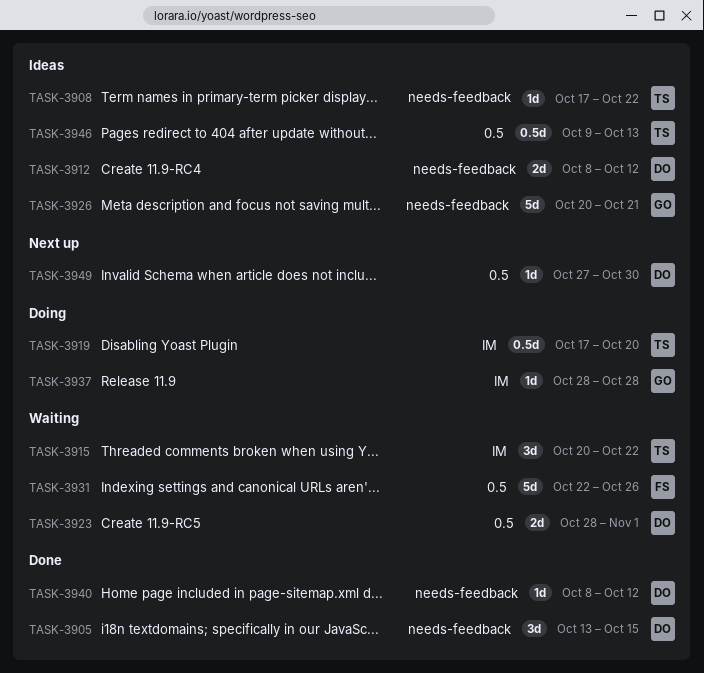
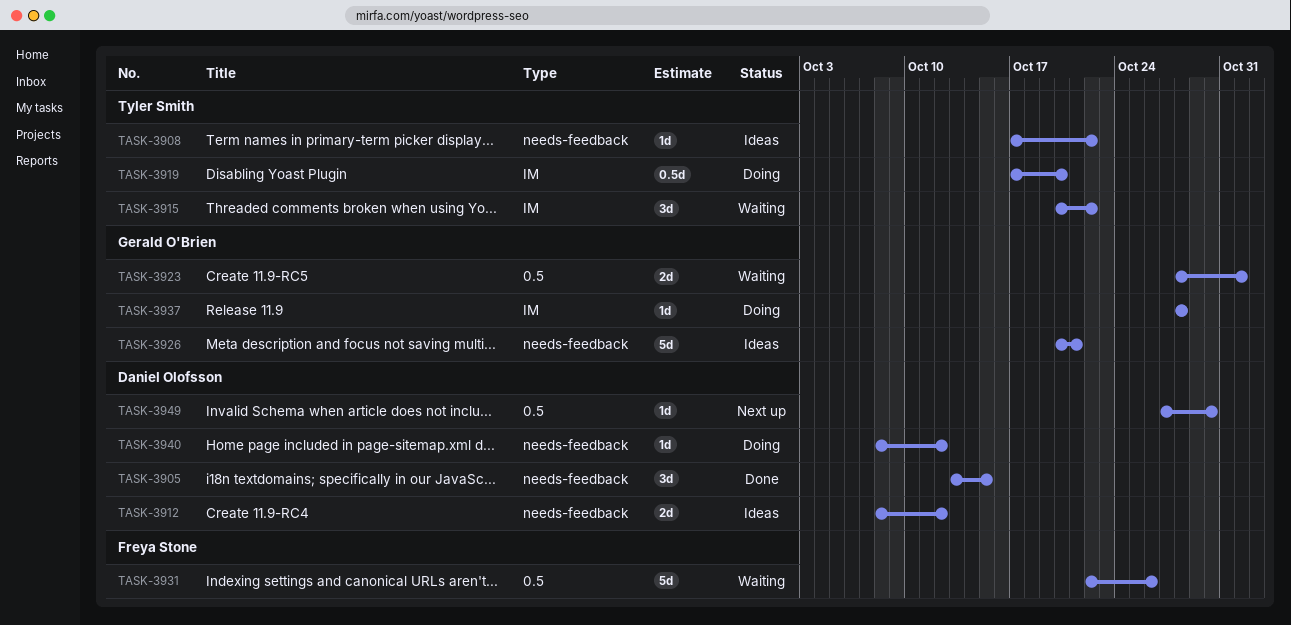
TASK-3923, owner: Daniel Olofsson -> Gerald O'Brien
TASK-3940, status: Done -> Doing
TASK-3946: present -> none

